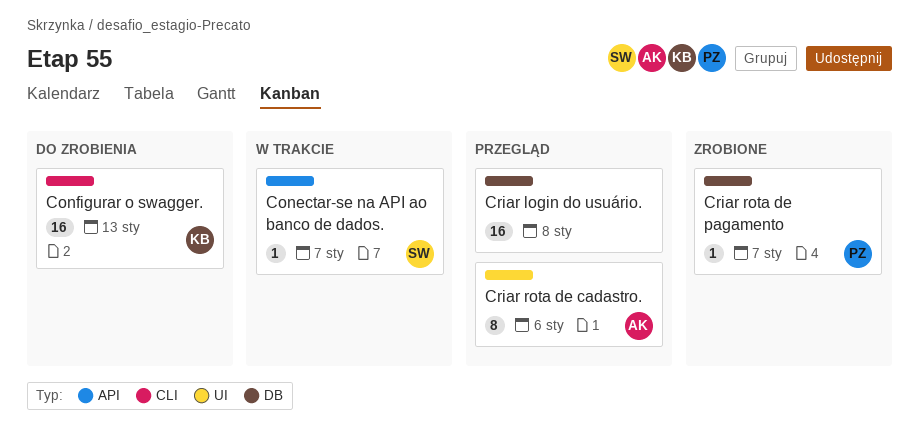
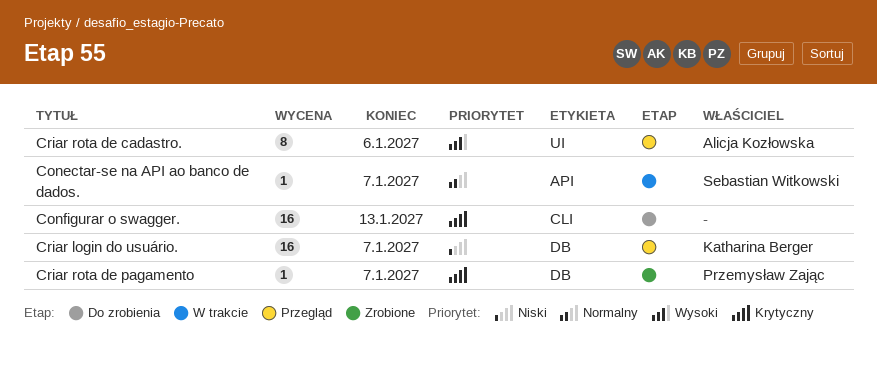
Configurar o swagger., owner: Katharina Berger -> none
Criar login do usuário., owner: none -> Katharina Berger
Criar login do usuário., due: Jan 8 -> Jan 7

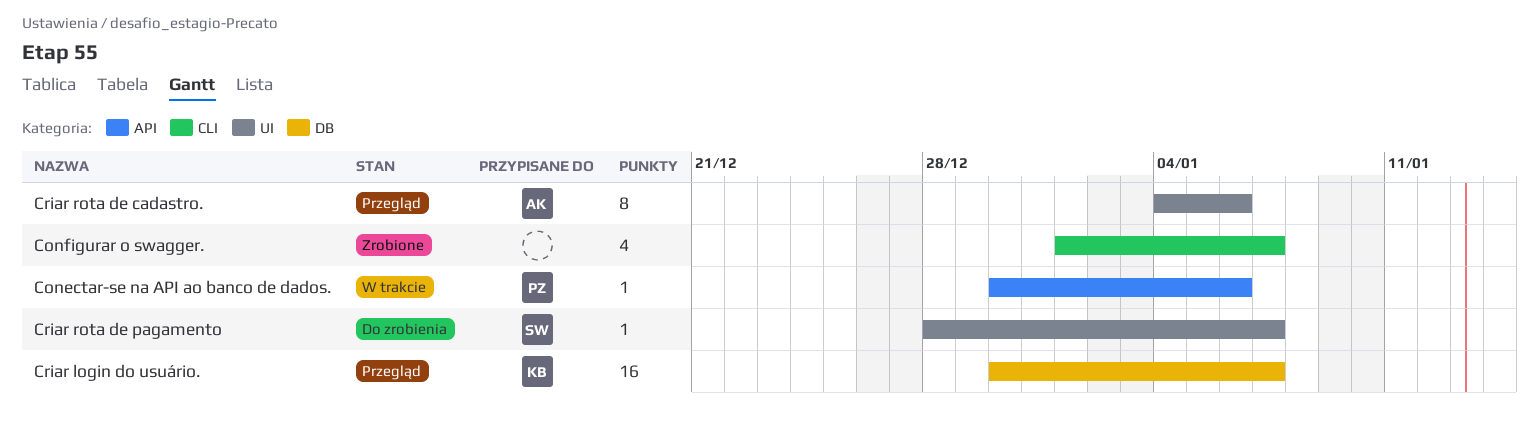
Conectar-se na API ao banco de dados., owner: Sebastian Witkowski -> Przemysław Zając
Conectar-se na API ao banco de dados., due: Jan 7 -> Jan 6
Configurar o swagger., status: Do zrobienia -> Zrobione
Configurar o swagger., estimate: 16 -> 4
Configurar o swagger., due: Jan 13 -> Jan 7
Criar rota de pagamento, status: Zrobione -> Do zrobienia
Criar rota de pagamento, owner: Przemysław Zając -> Sebastian Witkowski
Criar rota de pagamento, label: DB -> UI

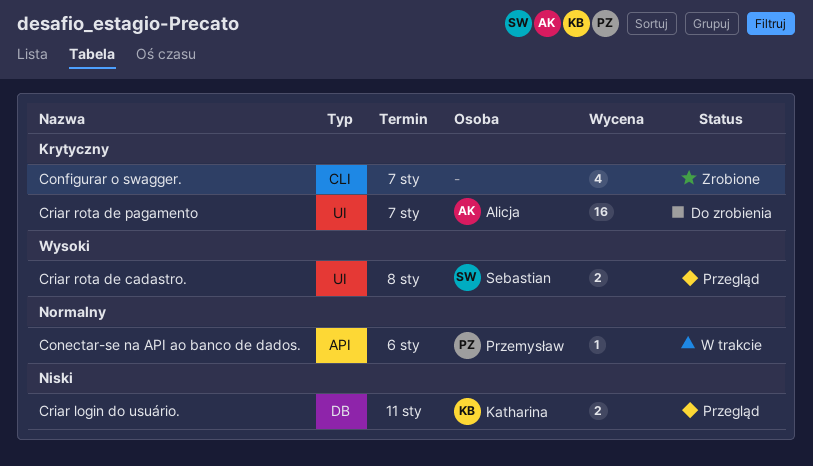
Criar login do usuário., estimate: 16 -> 2
Criar login do usuário., due: Jan 7 -> Jan 11
Criar rota de cadastro., owner: Alicja -> Sebastian
Criar rota de cadastro., estimate: 8 -> 2
Criar rota de cadastro., due: Jan 6 -> Jan 8
Criar rota de pagamento, owner: Sebastian -> Alicja
Criar rota de pagamento, estimate: 1 -> 16

